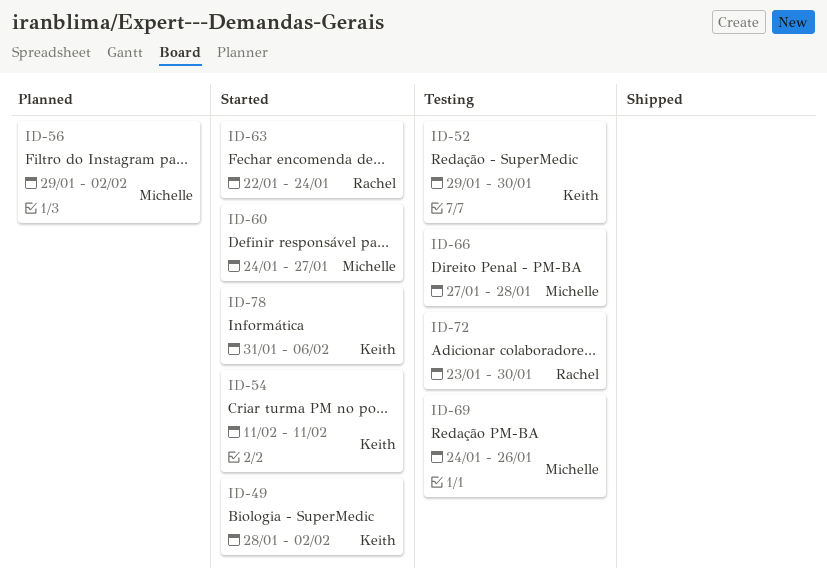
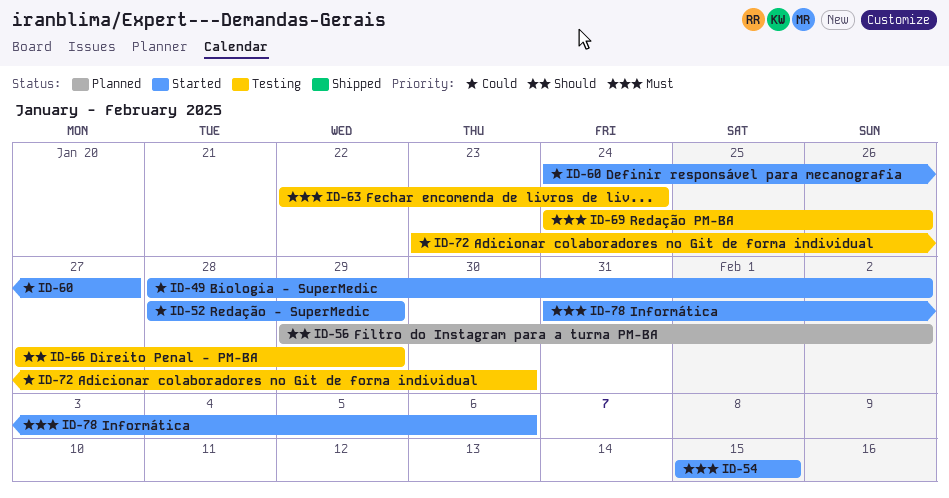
ID-52, status: Testing -> Started
ID-52, start: Jan 29 -> Jan 28
ID-52, due: Jan 30 -> Jan 29
ID-54, start: Feb 11 -> Feb 15
ID-54, due: Feb 11 -> Feb 15
ID-63, status: Started -> Testing
ID-66, due: Jan 28 -> Jan 29

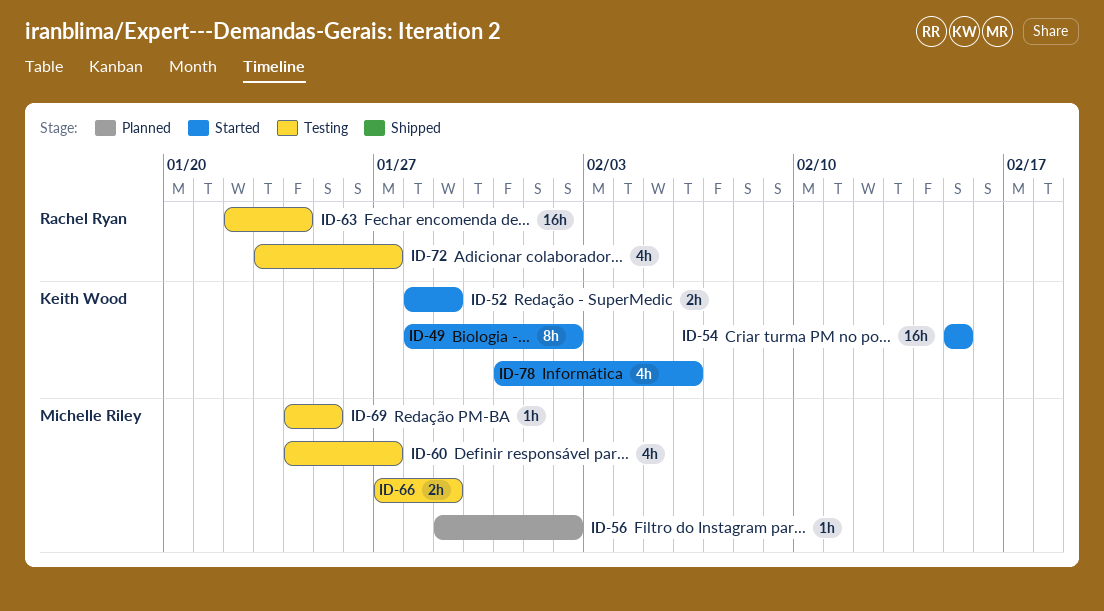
ID-60, status: Started -> Testing
ID-69, due: Jan 26 -> Jan 25
ID-72, due: Jan 30 -> Jan 27

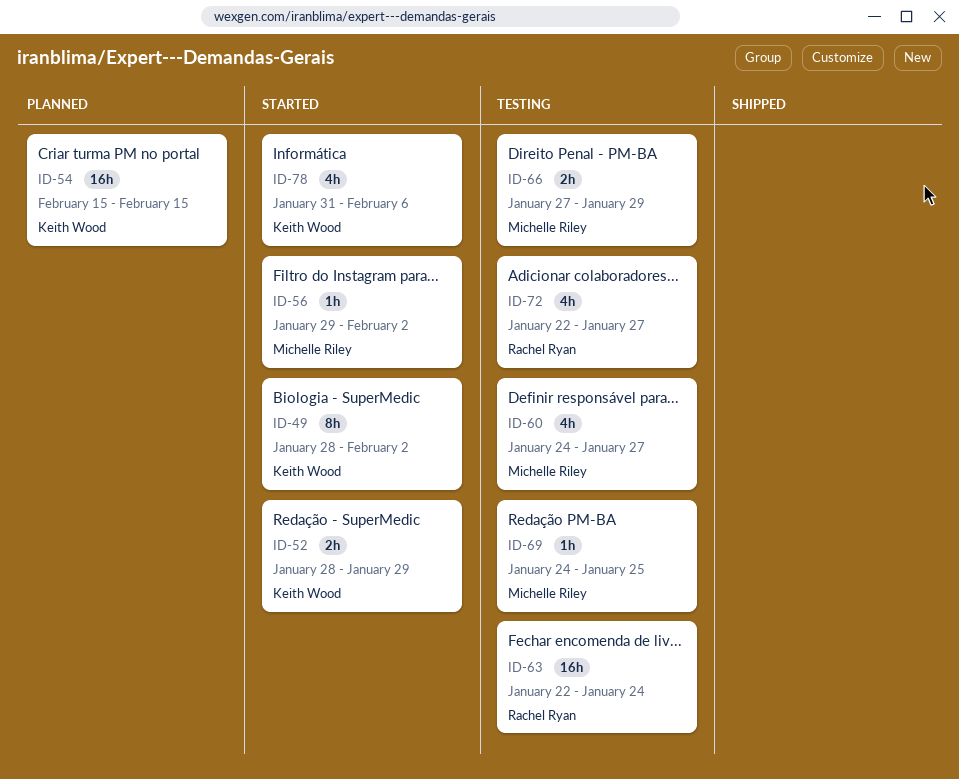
ID-54, status: Started -> Planned
ID-56, status: Planned -> Started
ID-72, start: Jan 23 -> Jan 22

